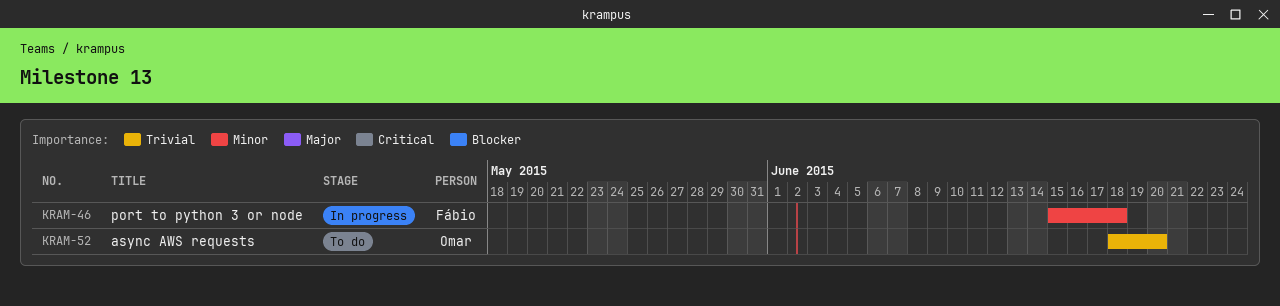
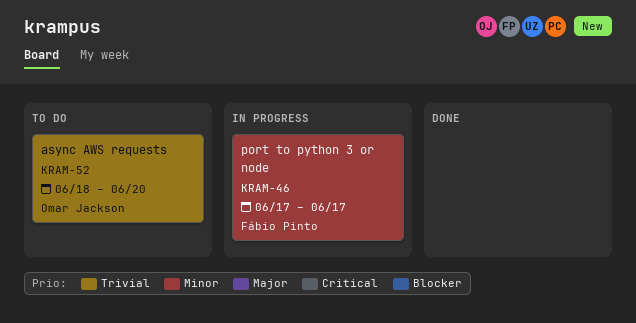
KRAM-46, start: Jun 15 -> Jun 17
KRAM-46, due: Jun 18 -> Jun 17

